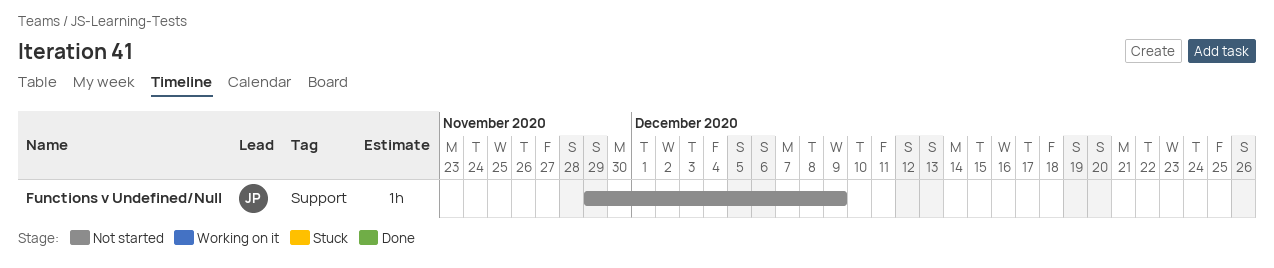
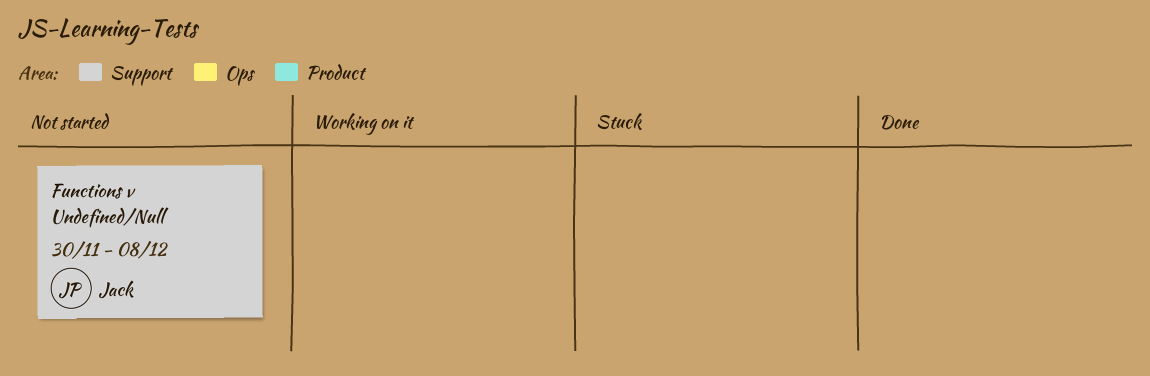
Functions v Undefined/Null, start: Nov 29 -> Nov 30
Functions v Undefined/Null, due: Dec 9 -> Dec 8

